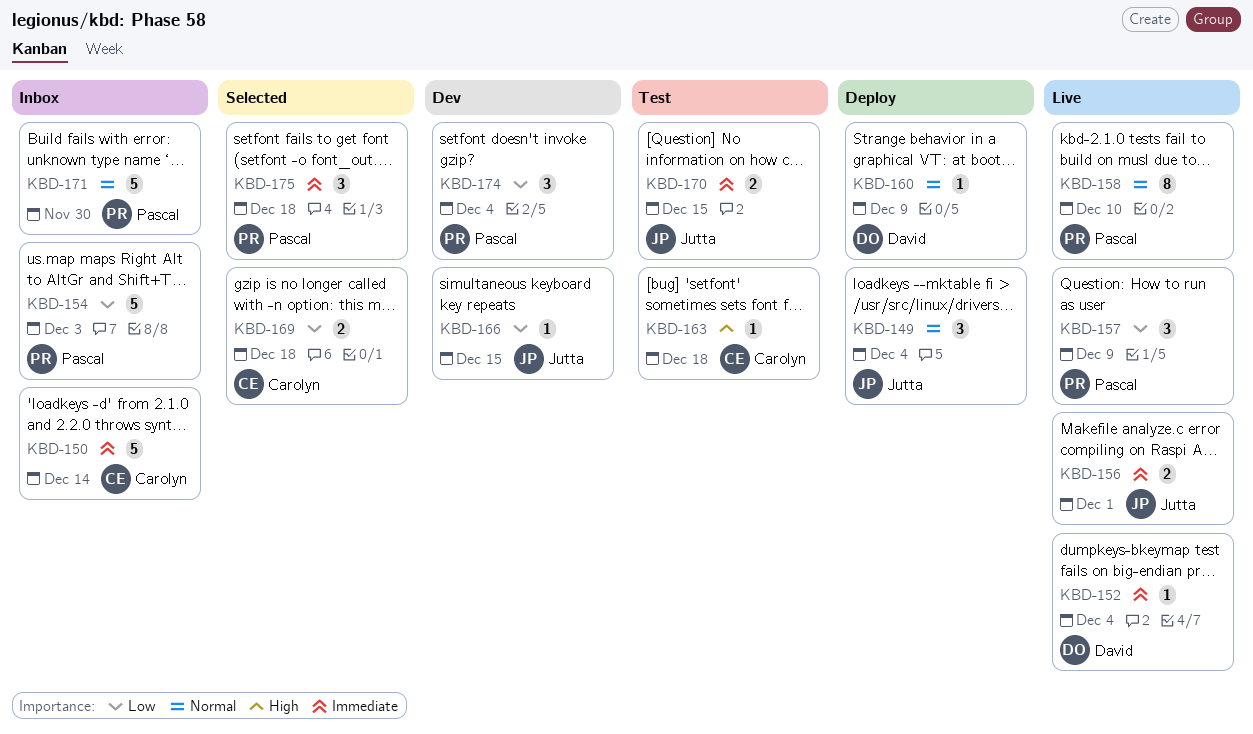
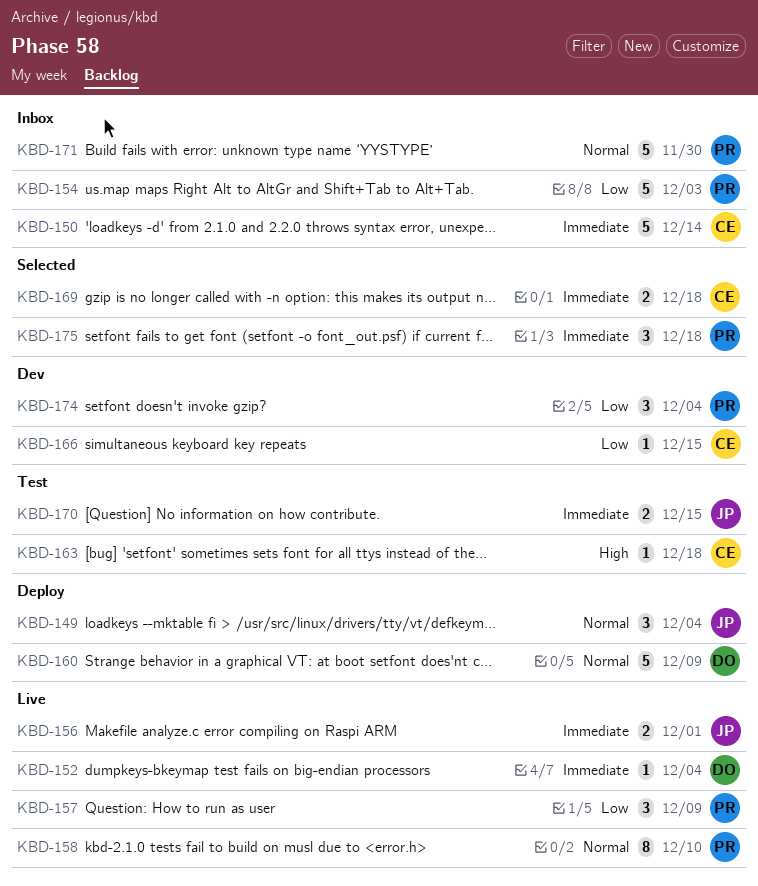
KBD-160, estimate: 1 -> 5
KBD-166, owner: Jutta -> Carolyn
KBD-169, priority: Low -> Immediate

